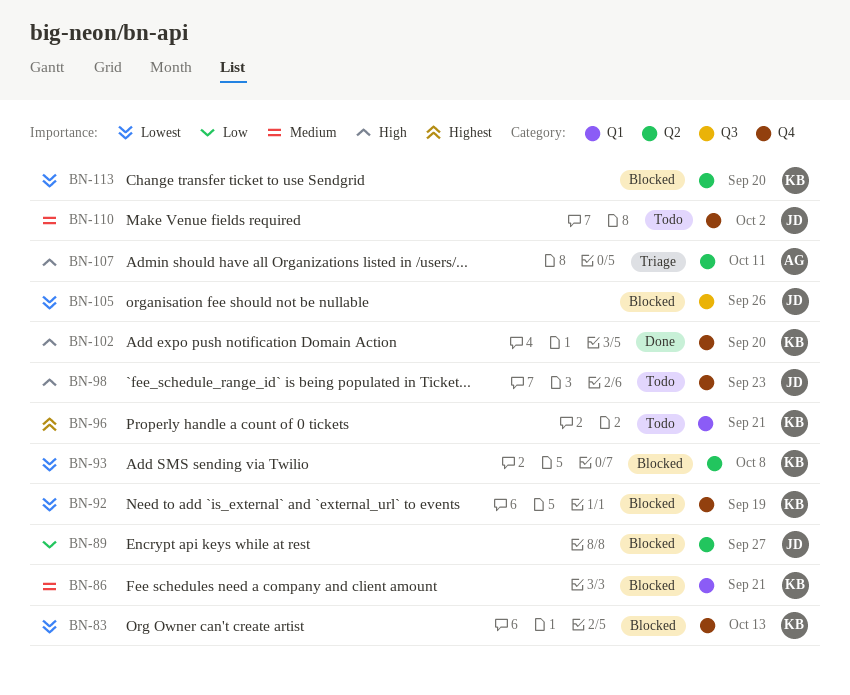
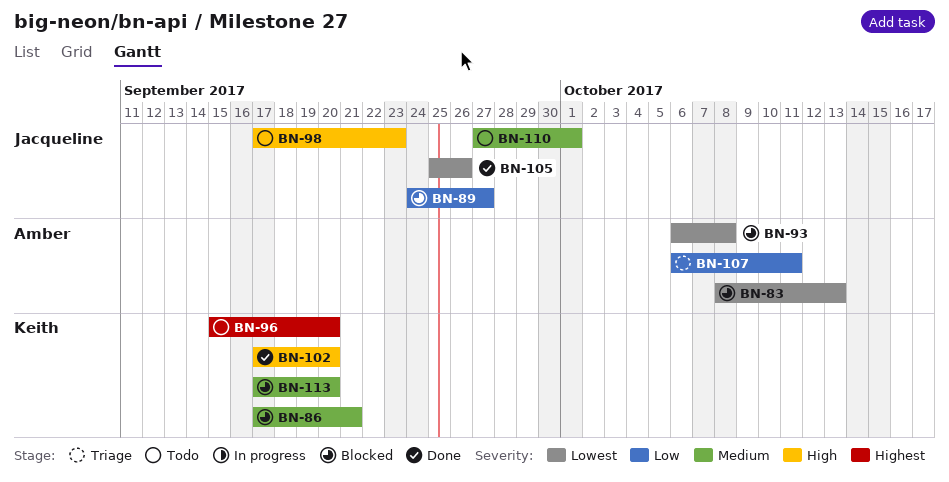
BN-83, owner: Keith -> Amber
BN-92: present -> none
BN-93, owner: Keith -> Amber
BN-96, due: Sep 21 -> Sep 20
BN-105, status: Blocked -> Done
BN-107, priority: High -> Low
BN-110, due: Oct 2 -> Oct 1
BN-113, priority: Lowest -> Medium

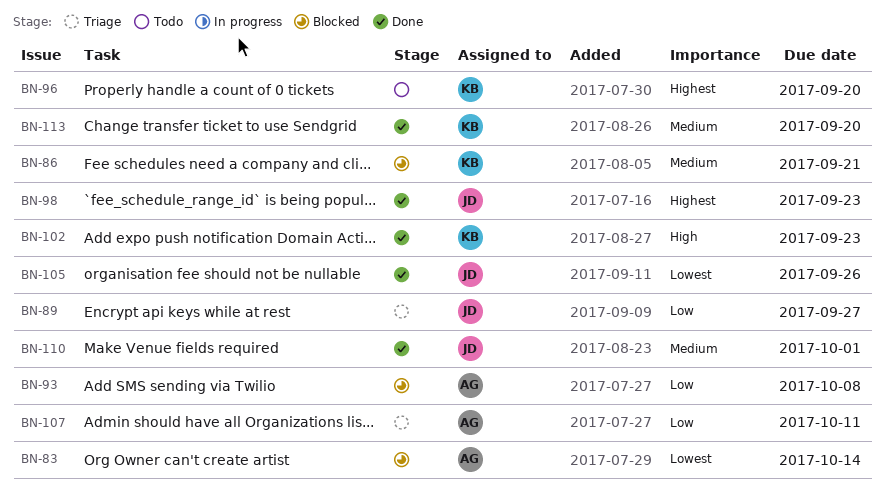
BN-83, due: Oct 13 -> Oct 14
BN-89, status: Blocked -> Triage
BN-93, priority: Lowest -> Low
BN-98, status: Todo -> Done
BN-98, priority: High -> Highest
BN-102, due: Sep 20 -> Sep 23
BN-110, status: Todo -> Done
BN-113, status: Blocked -> Done

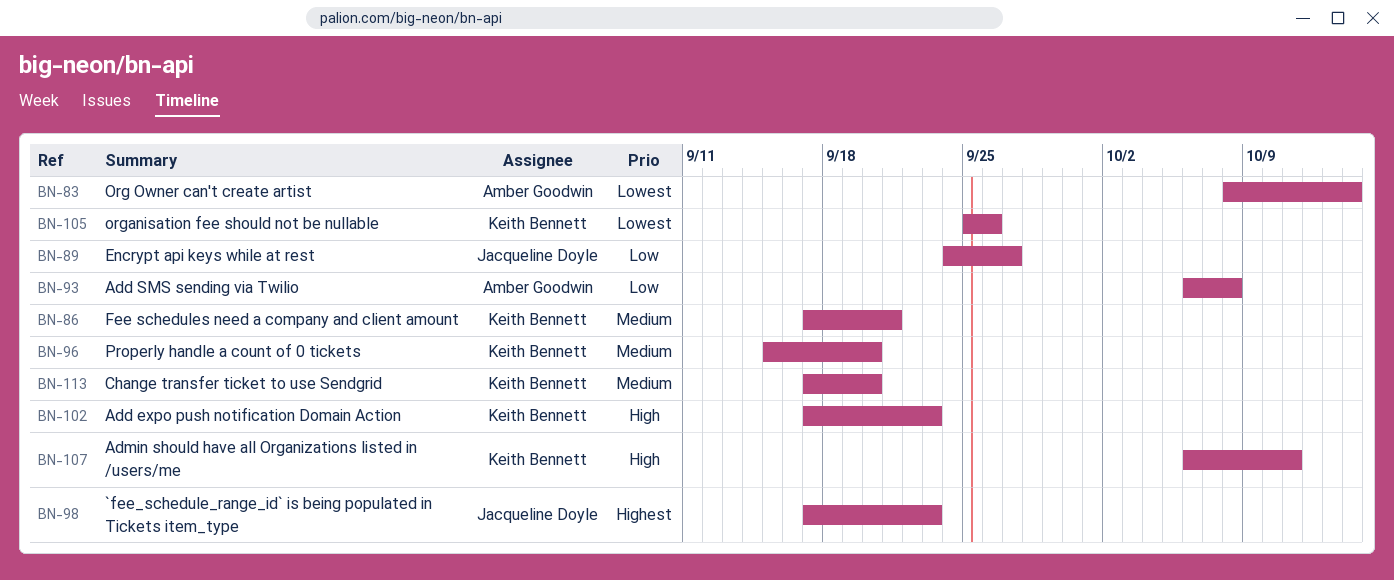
BN-96, priority: Highest -> Medium
BN-105, owner: Jacqueline Doyle -> Keith Bennett
BN-107, owner: Amber Goodwin -> Keith Bennett
BN-107, priority: Low -> High
BN-110: present -> none

